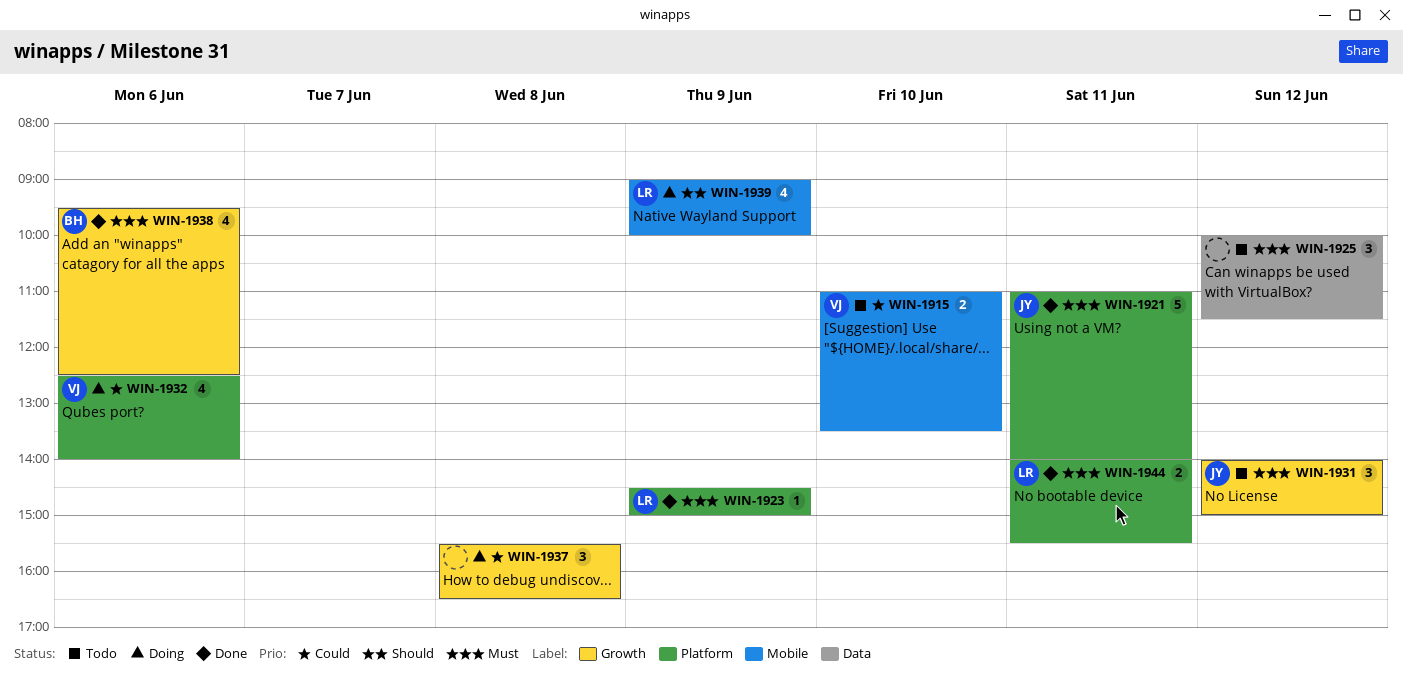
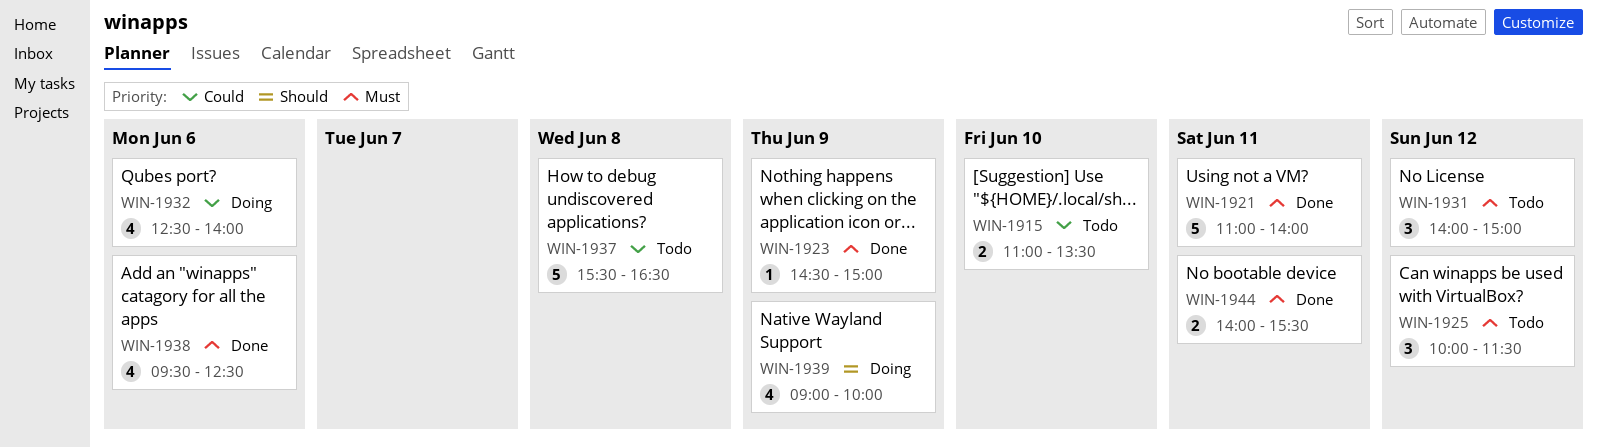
WIN-1937, status: Doing -> Todo
WIN-1937, estimate: 3 -> 5

